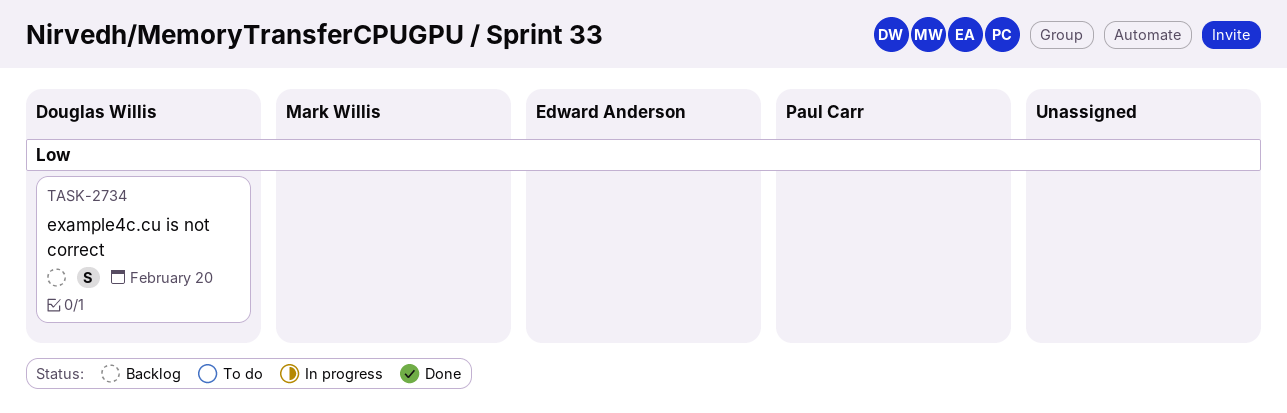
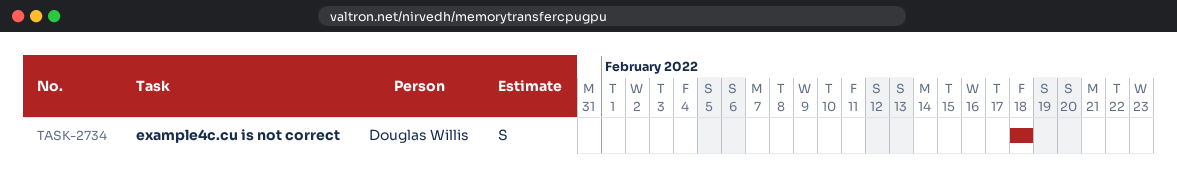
TASK-2734, due: Feb 20 -> Feb 18

